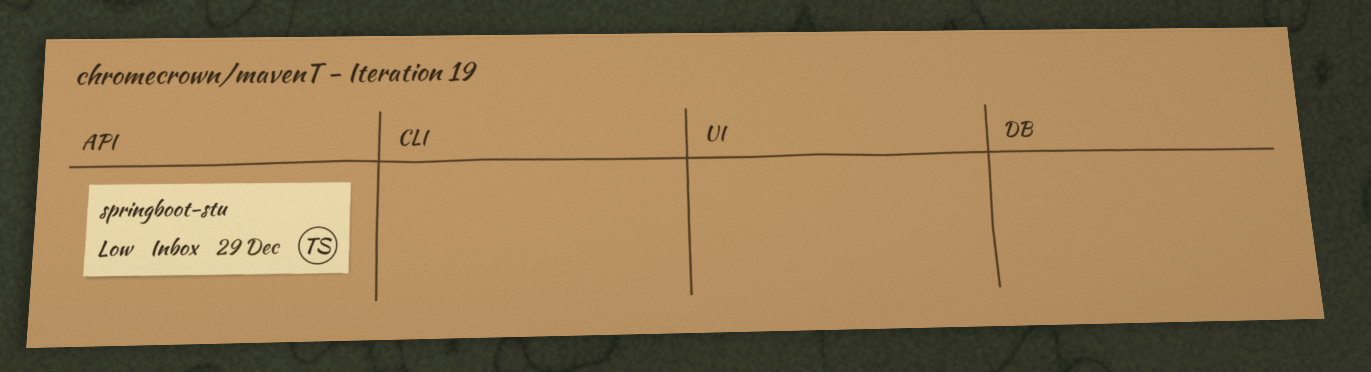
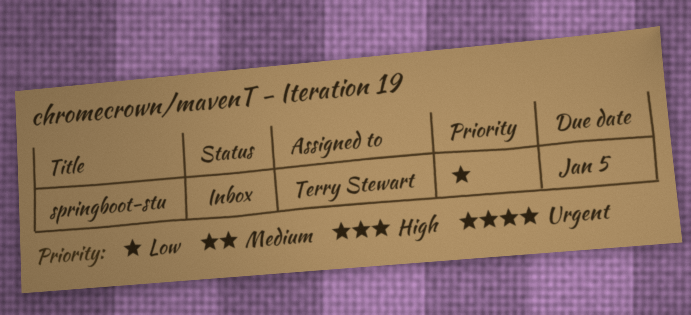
springboot-stu, due: Dec 29 -> Jan 5

